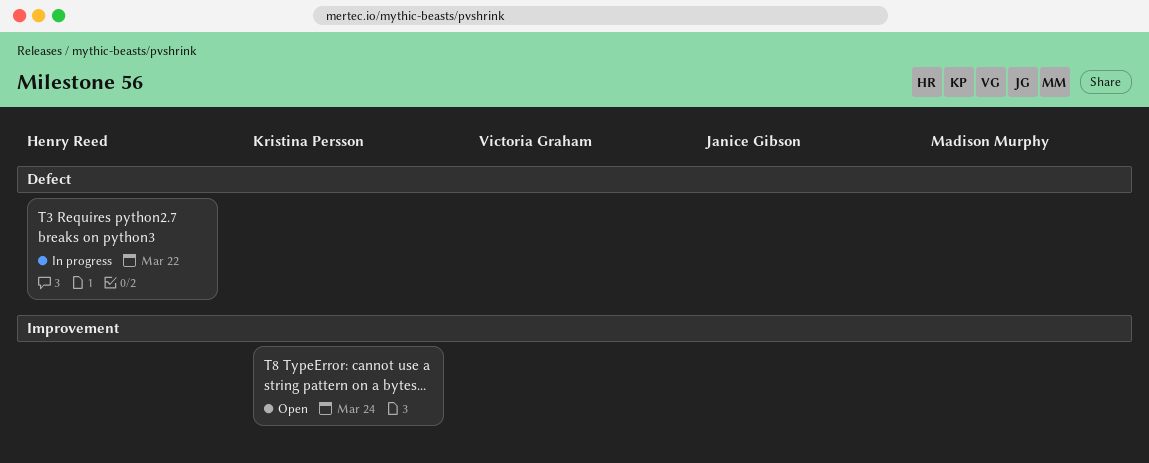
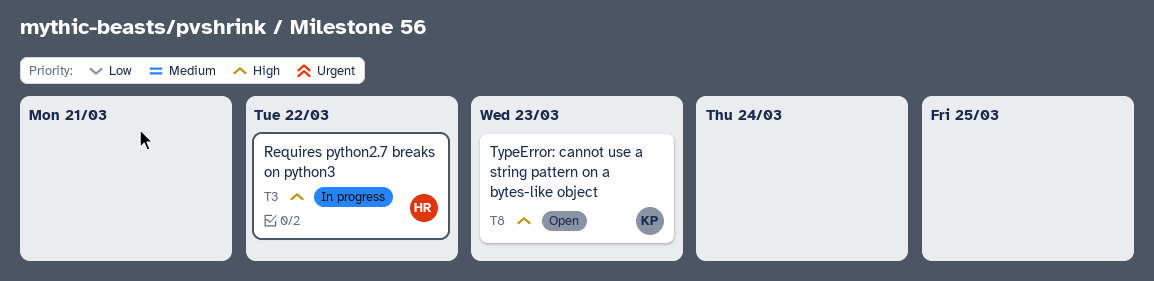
T8, due: Mar 24 -> Mar 23

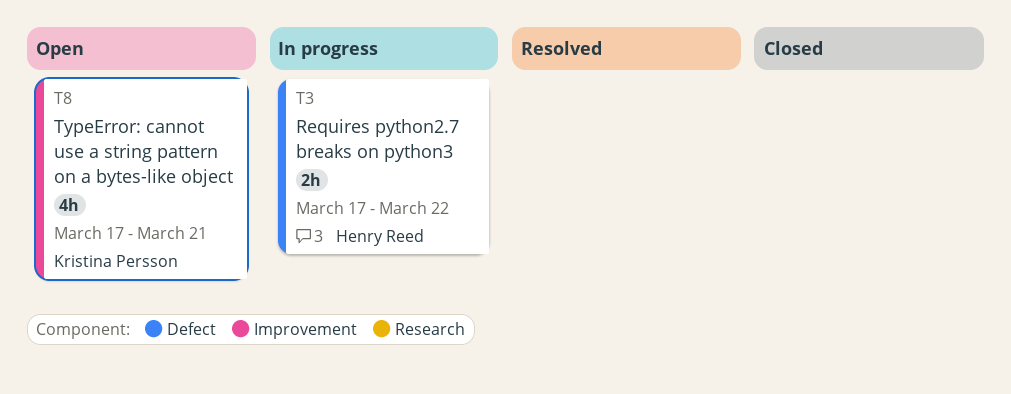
T8, due: Mar 23 -> Mar 21

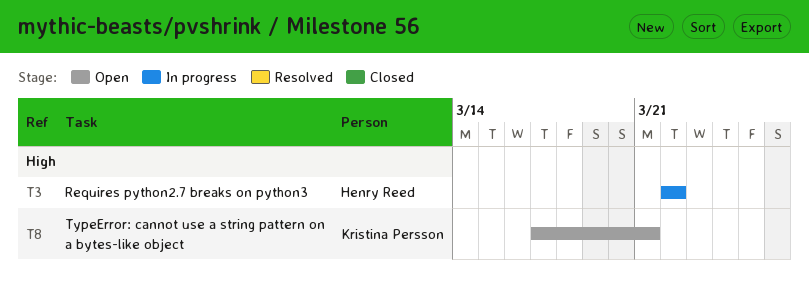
T3, start: Mar 17 -> Mar 22

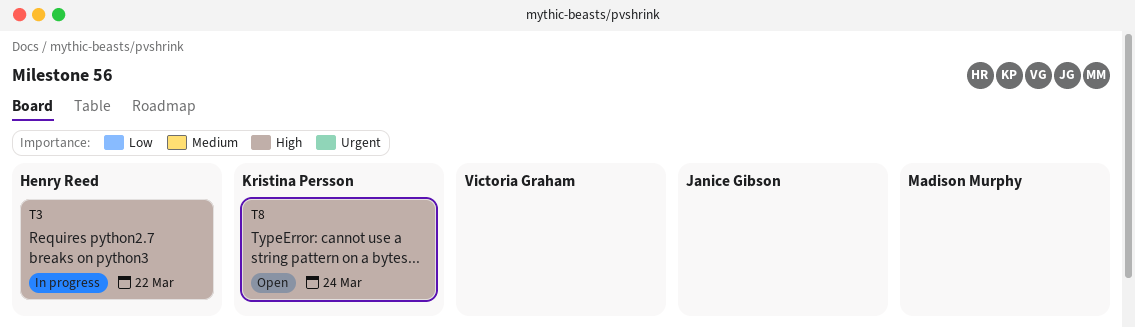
T8, due: Mar 21 -> Mar 24

